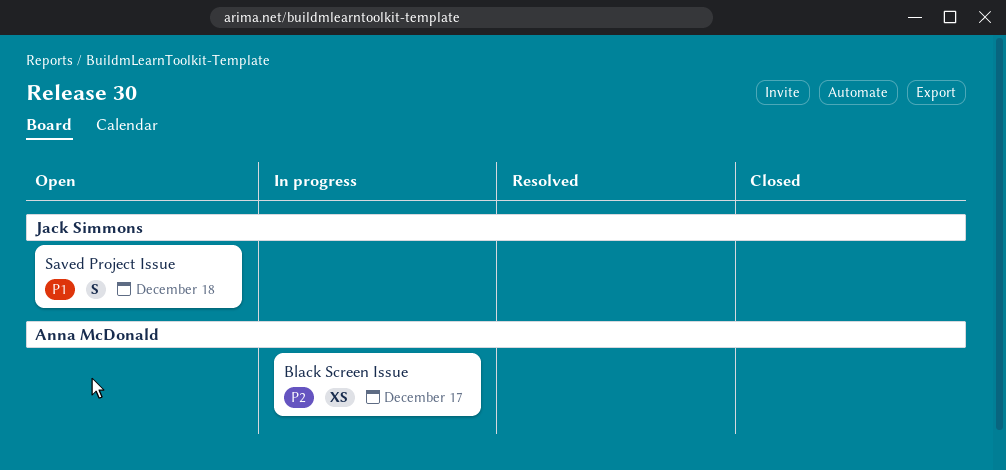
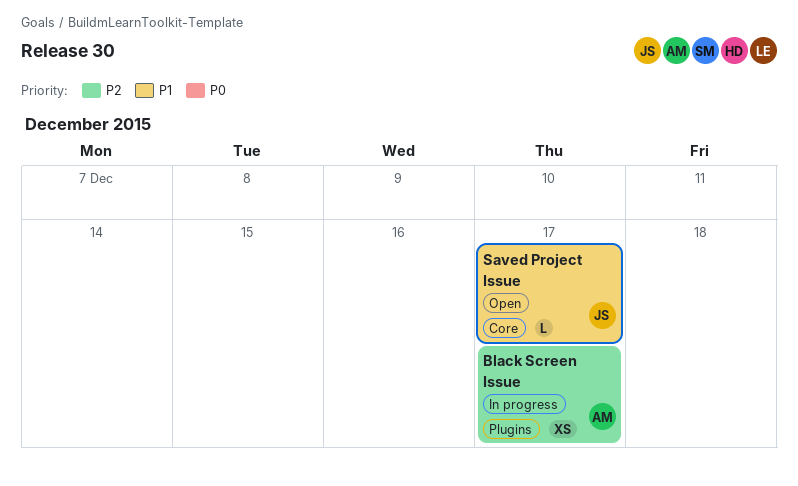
Saved Project Issue, estimate: S -> L
Saved Project Issue, due: Dec 18 -> Dec 17

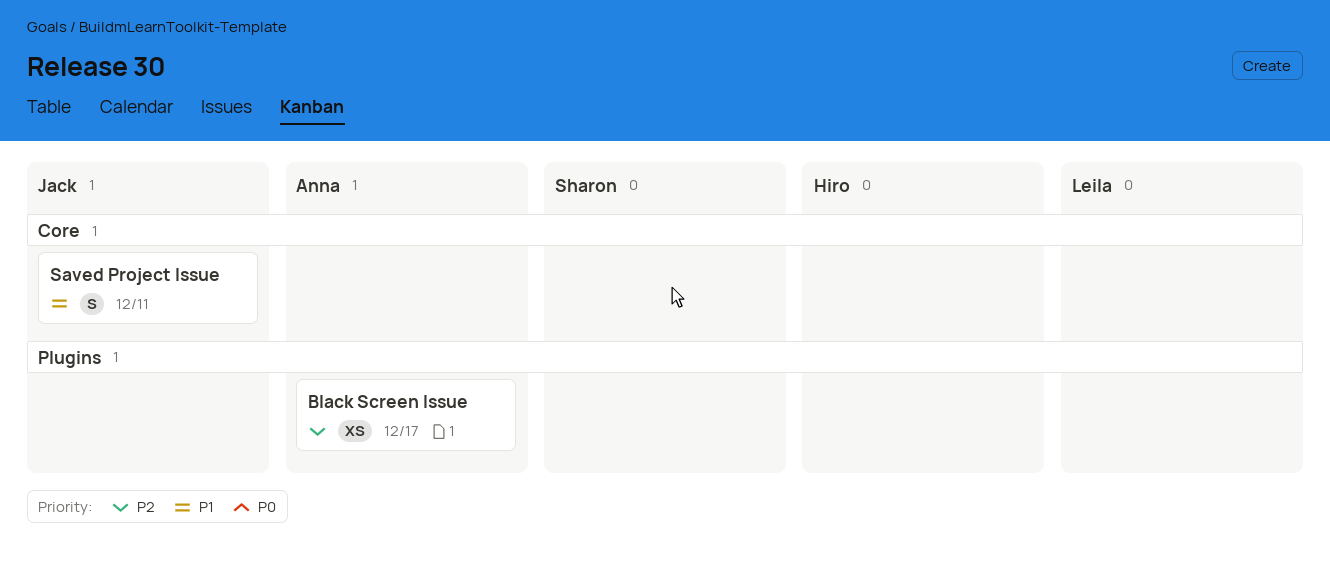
Saved Project Issue, estimate: L -> S
Saved Project Issue, due: Dec 17 -> Dec 11

